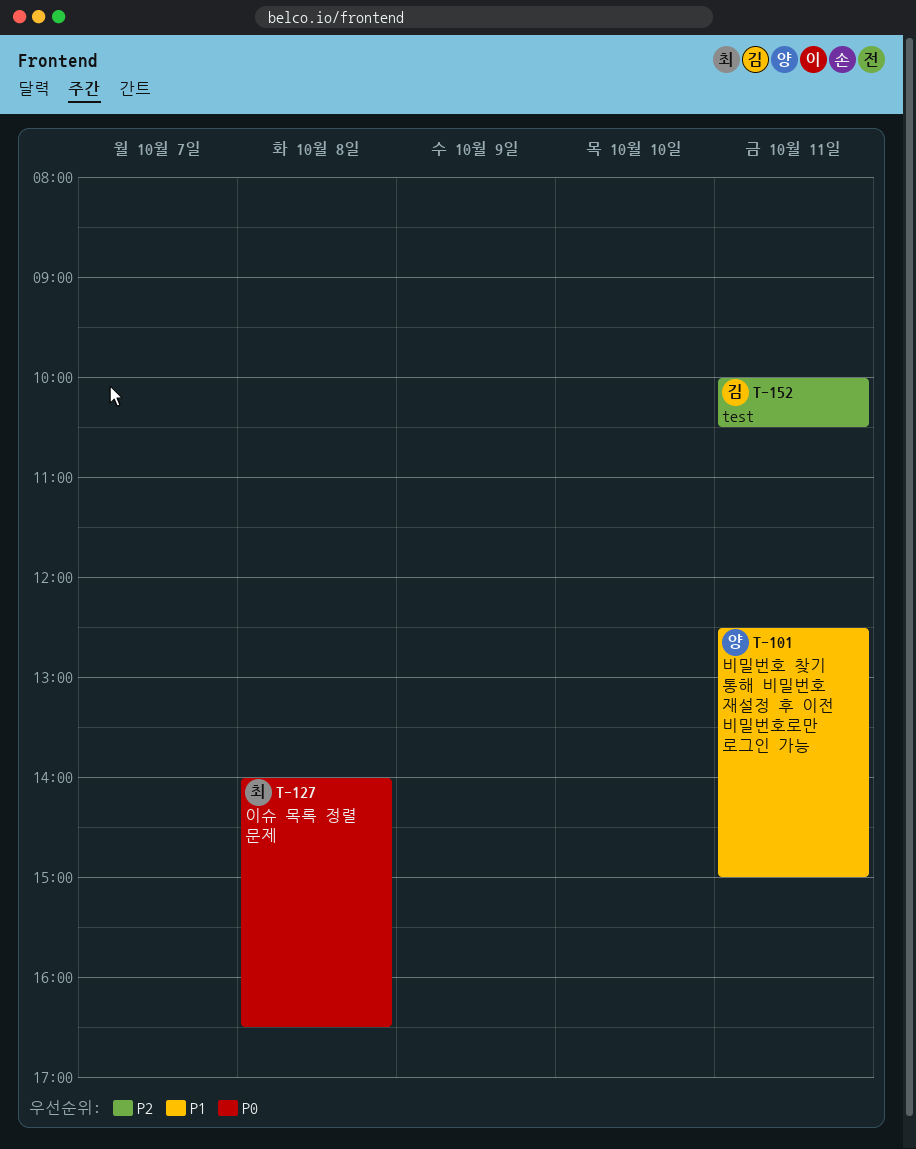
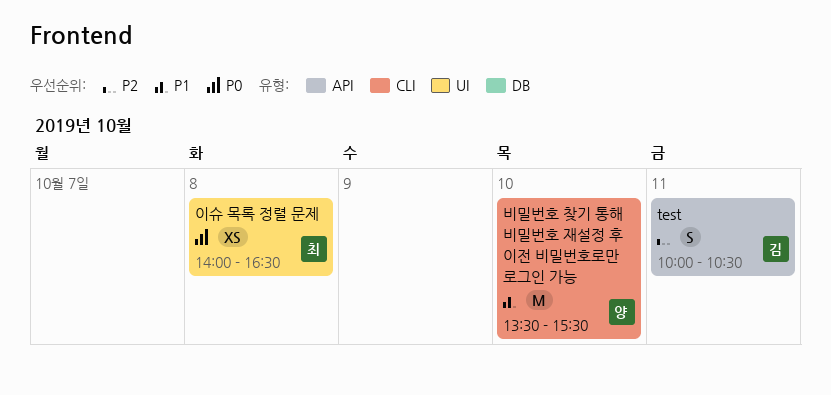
비밀번호 찾기 통해 비밀번호 재설정 후 이전 비밀번호로만 로그인 가능, day: Oct 11 -> Oct 10
비밀번호 찾기 통해 비밀번호 재설정 후 이전 비밀번호로만 로그인 가능, begins: 12:30 -> 13:30
비밀번호 찾기 통해 비밀번호 재설정 후 이전 비밀번호로만 로그인 가능, ends: 15:00 -> 15:30

